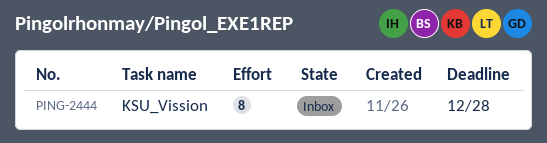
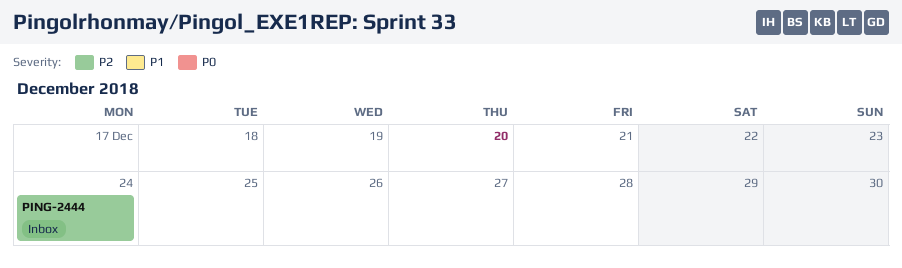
PING-2444, due: Dec 28 -> Dec 24

